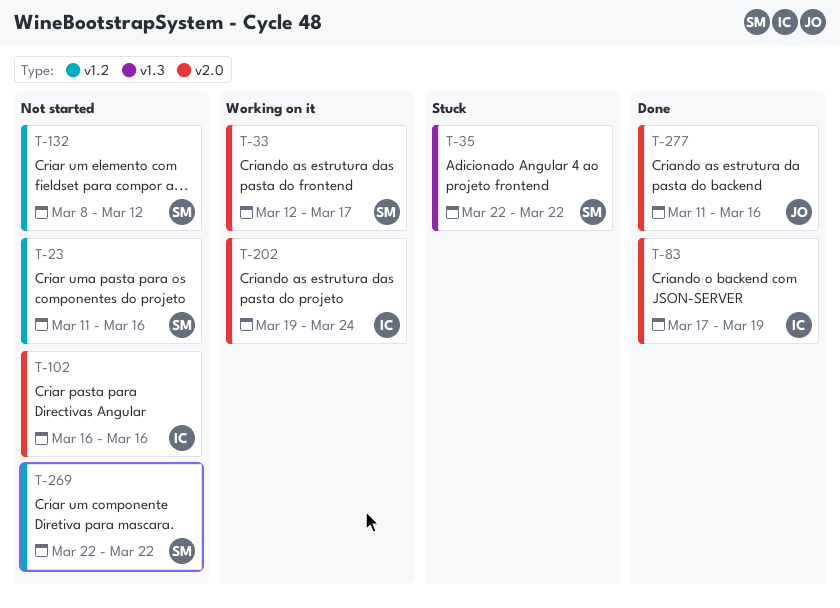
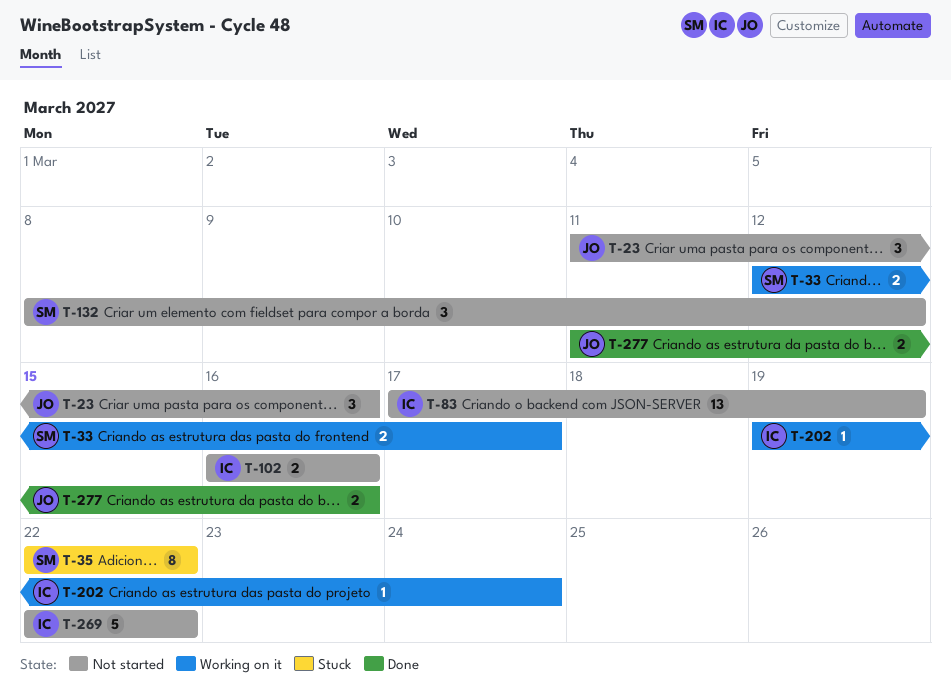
T-23, owner: SM -> JO
T-83, status: Done -> Not started
T-269, owner: SM -> IC

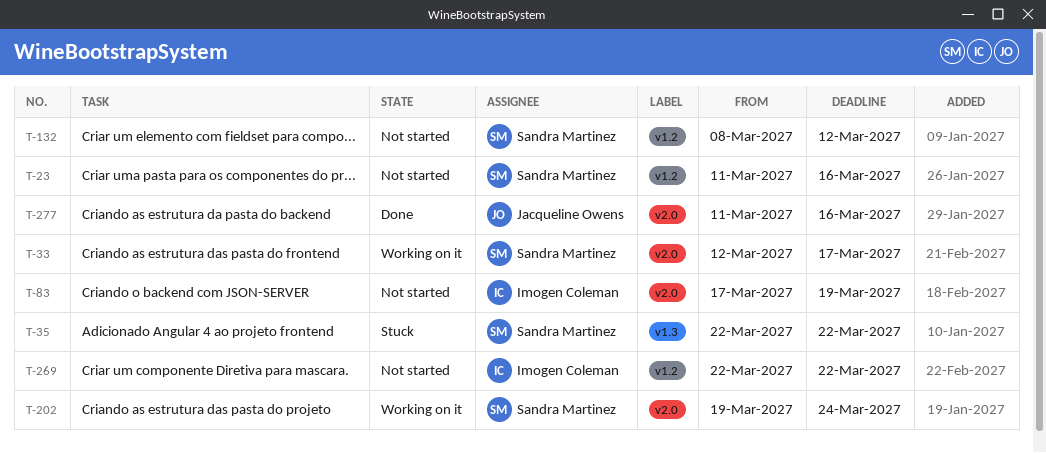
T-23, owner: Jacqueline Owens -> Sandra Martinez
T-102: present -> none
T-202, owner: Imogen Coleman -> Sandra Martinez

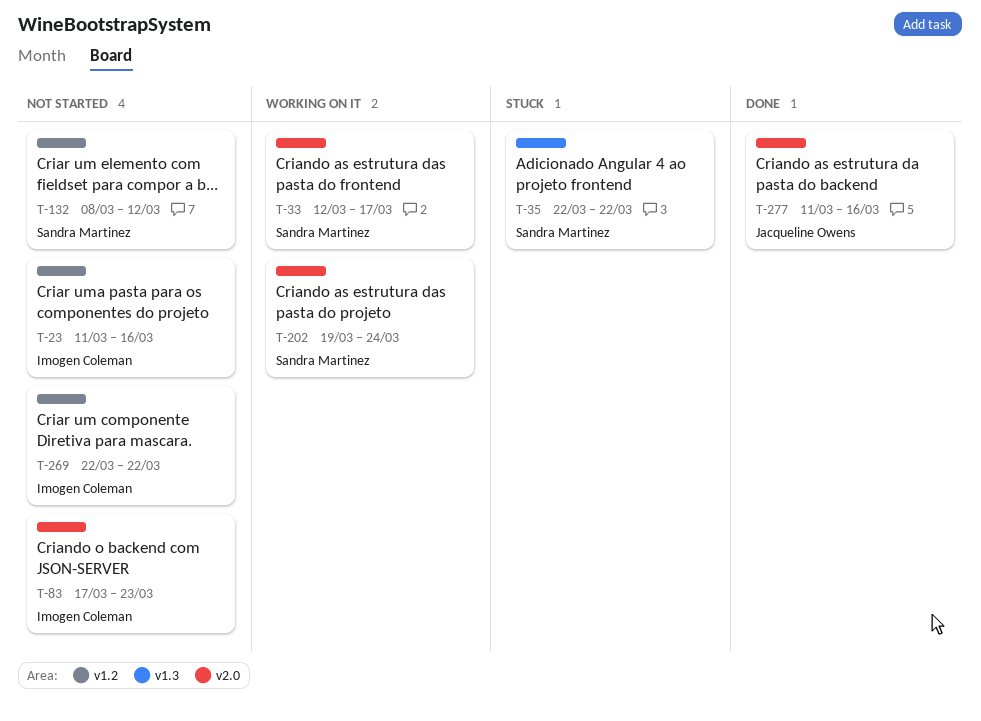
T-23, owner: Sandra Martinez -> Imogen Coleman
T-83, due: Mar 19 -> Mar 23

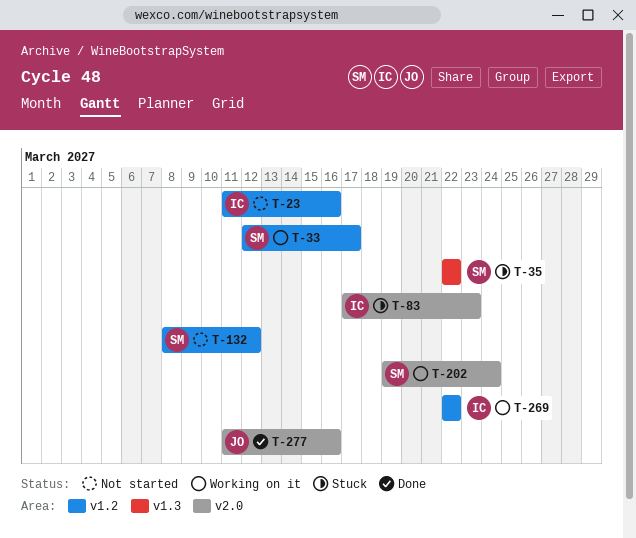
T-33, label: v2.0 -> v1.2
T-83, status: Not started -> Stuck
T-269, status: Not started -> Working on it

